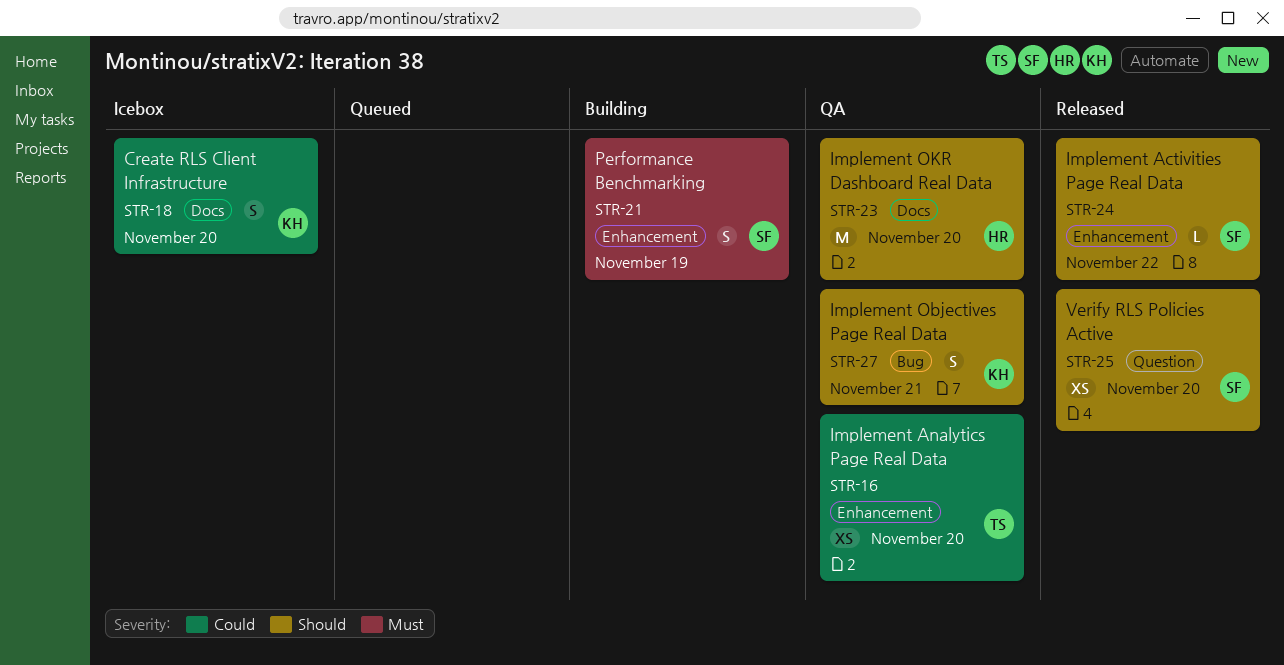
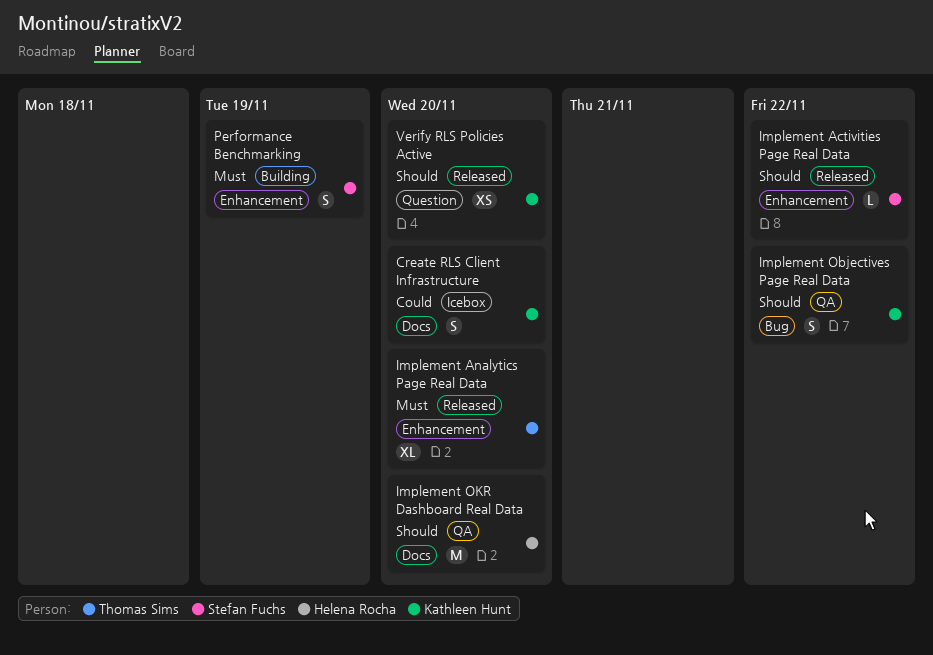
Implement Analytics Page Real Data, status: QA -> Released
Implement Analytics Page Real Data, priority: Could -> Must
Implement Analytics Page Real Data, estimate: XS -> XL
Implement Objectives Page Real Data, due: Nov 21 -> Nov 22
Verify RLS Policies Active, owner: Stefan Fuchs -> Kathleen Hunt

